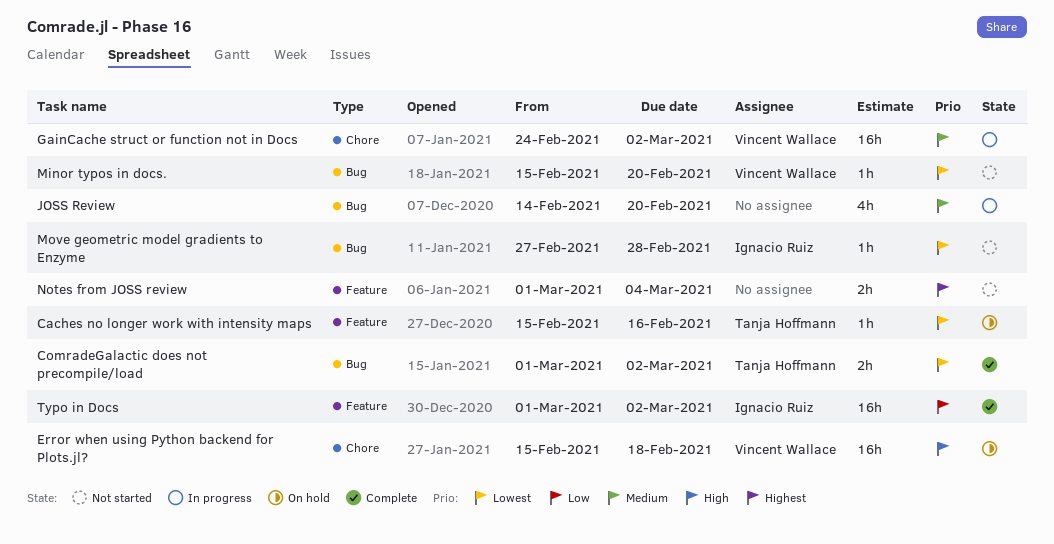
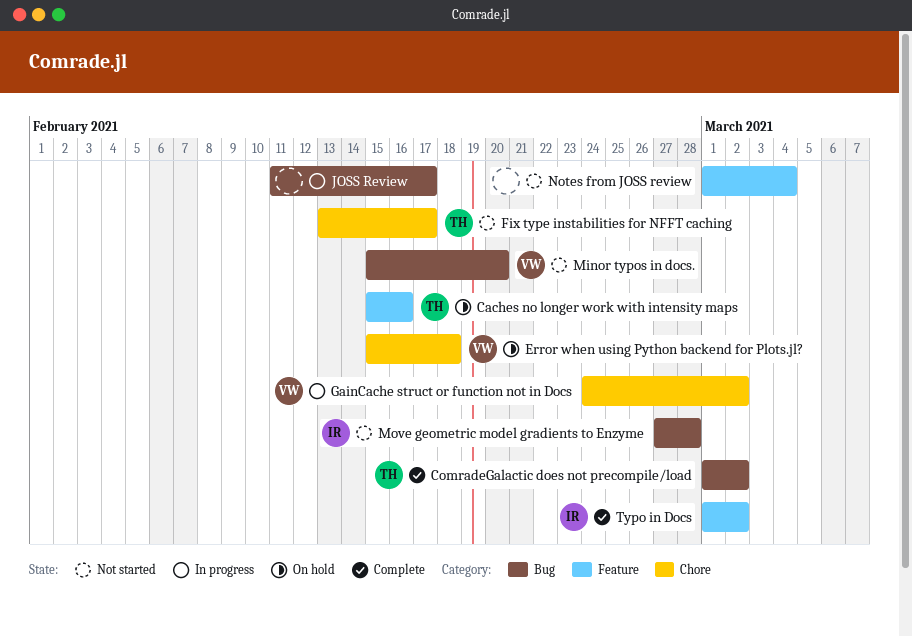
Fix type instabilities for NFFT caching: none -> present
JOSS Review, start: Feb 14 -> Feb 11
JOSS Review, due: Feb 20 -> Feb 17

